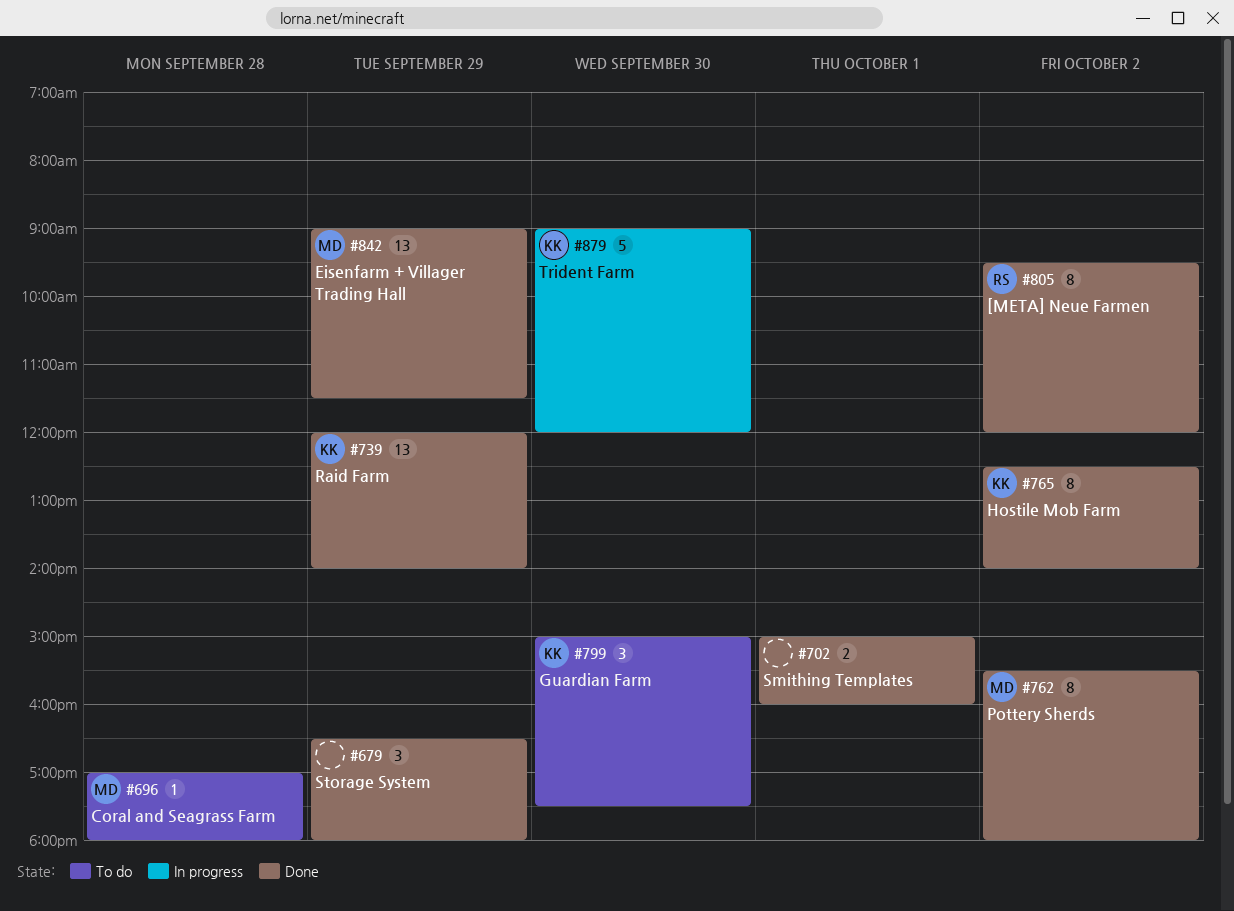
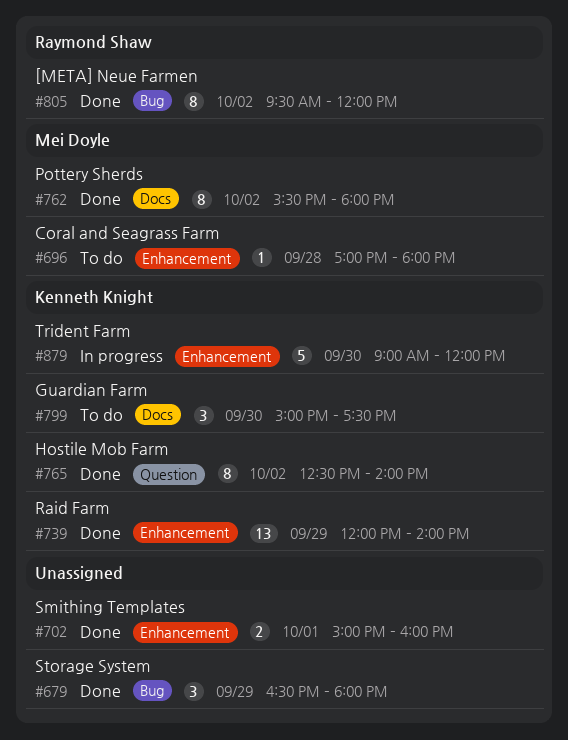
#842: present -> none

